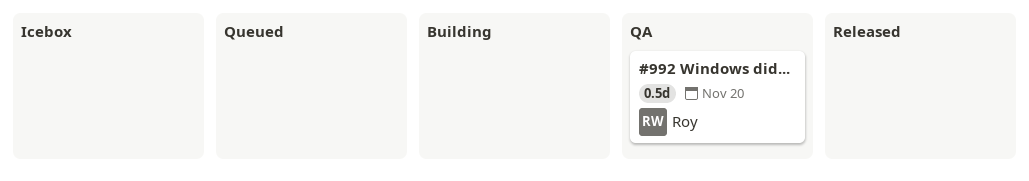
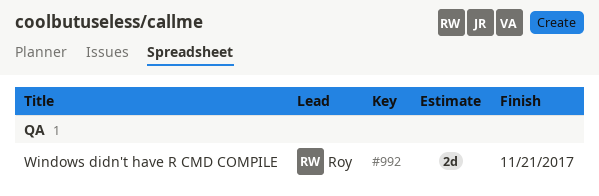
#992, estimate: 0.5d -> 2d
#992, due: Nov 20 -> Nov 21

